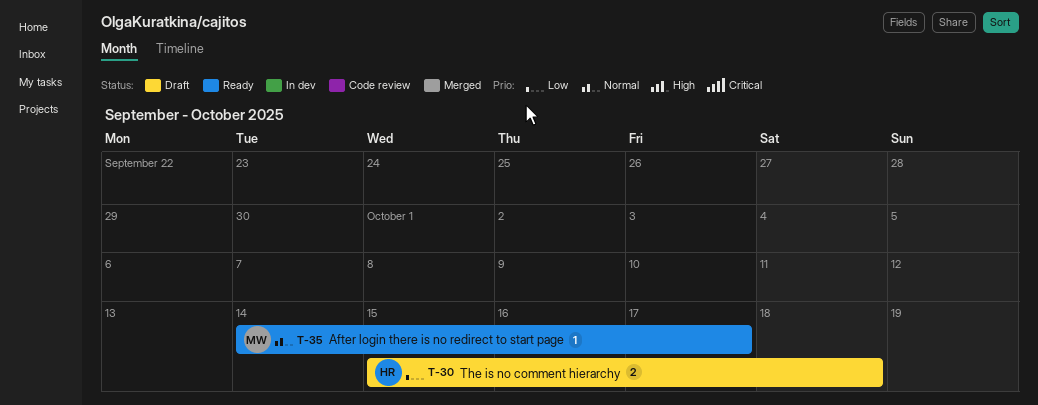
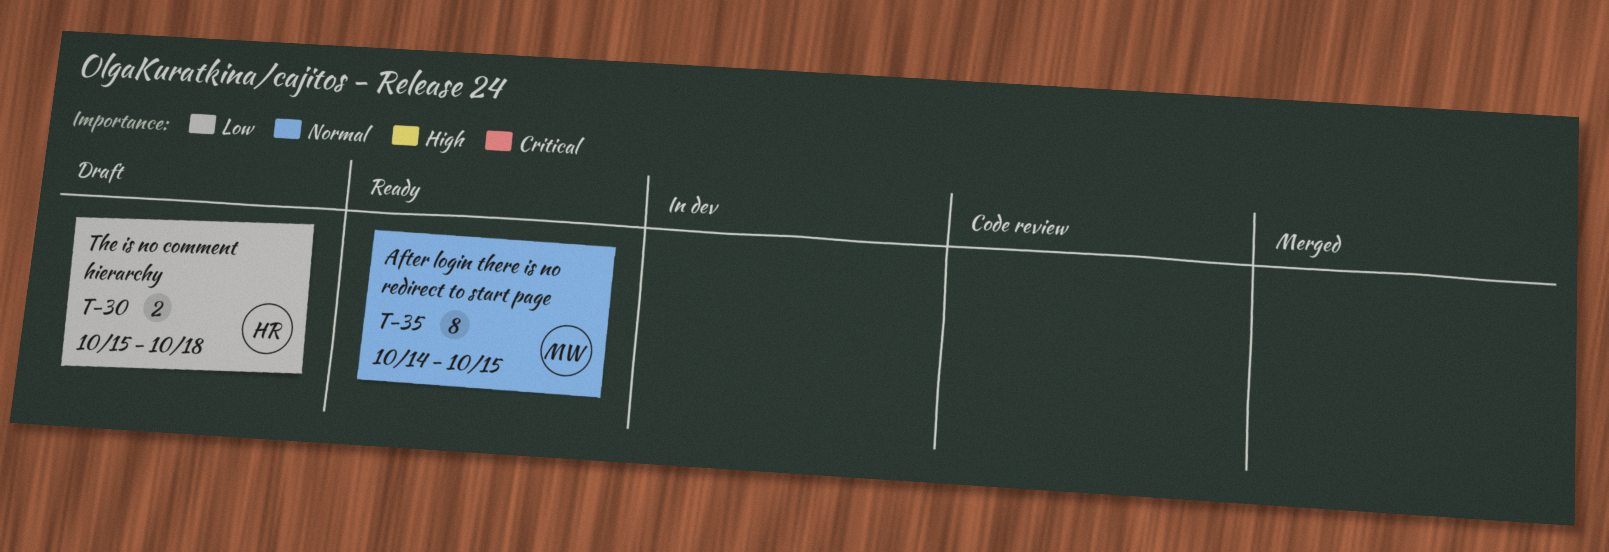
T-35, estimate: 1 -> 8
T-35, due: Oct 17 -> Oct 15

